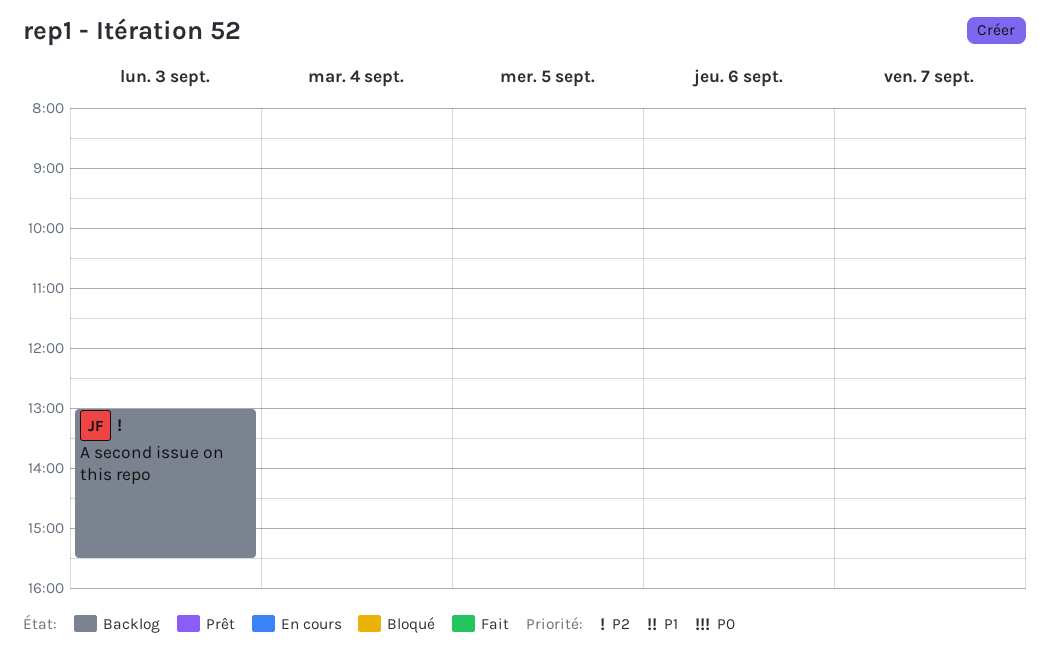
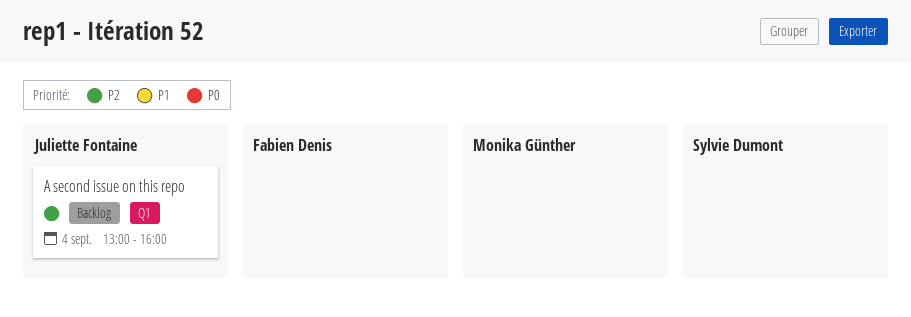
A second issue on this repo, day: Sep 3 -> Sep 4
A second issue on this repo, ends: 15:30 -> 16:00

